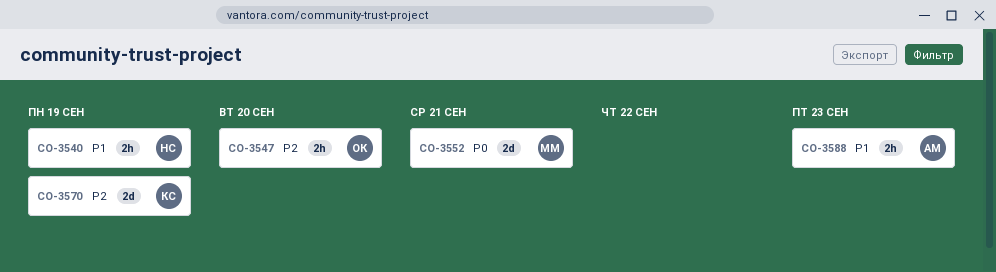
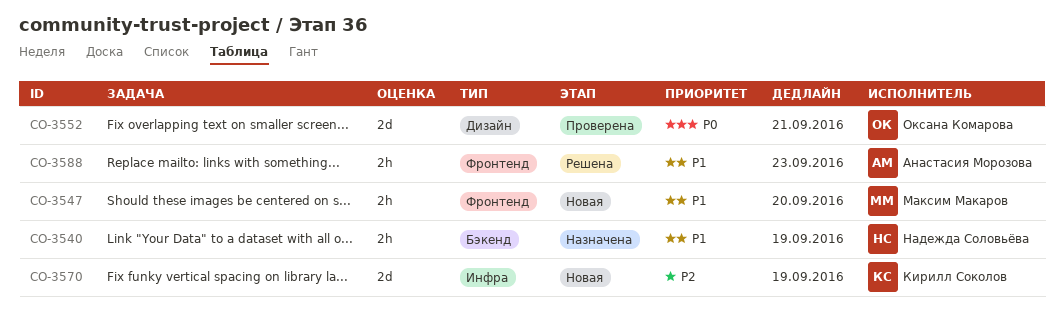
CO-3547, owner: Оксана Комарова -> Максим Макаров
CO-3547, priority: P2 -> P1
CO-3552, owner: Максим Макаров -> Оксана Комарова

